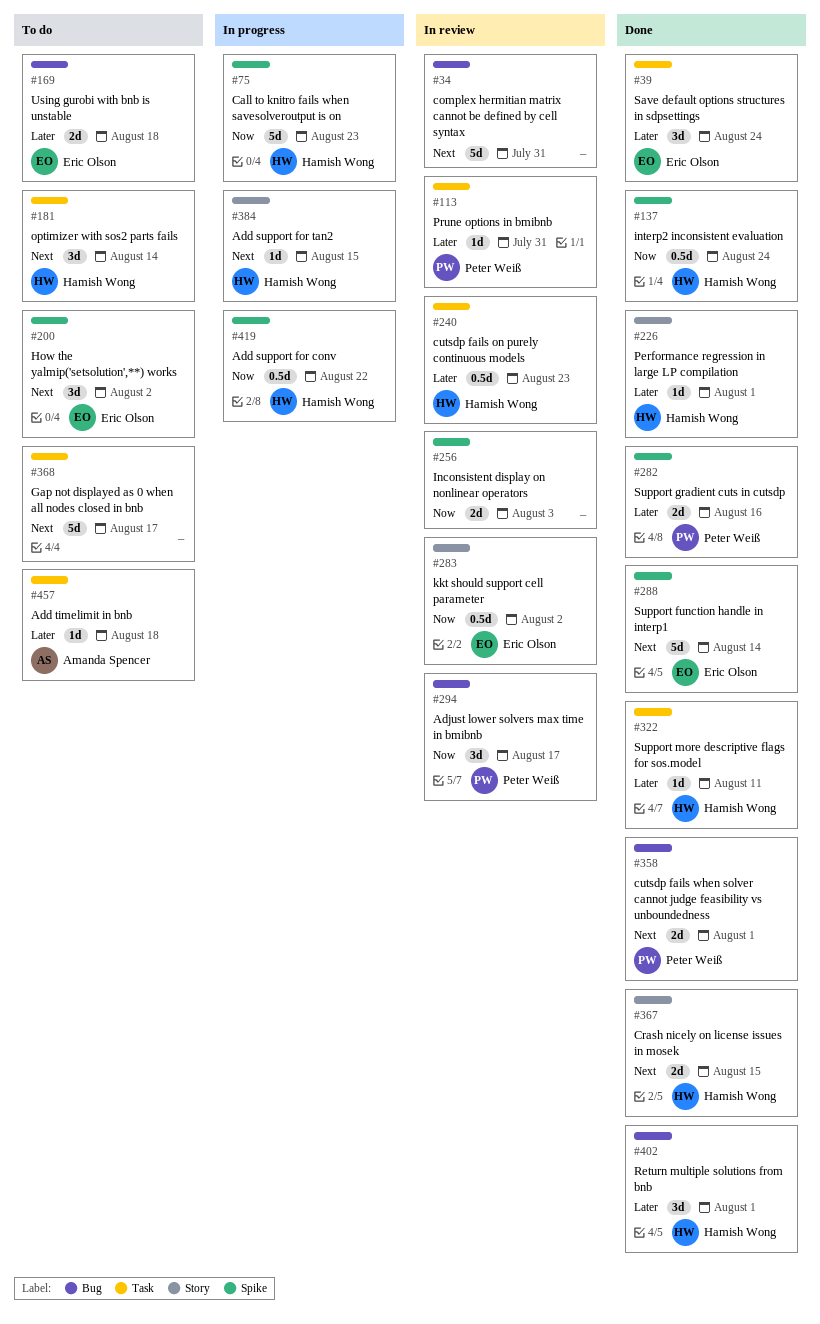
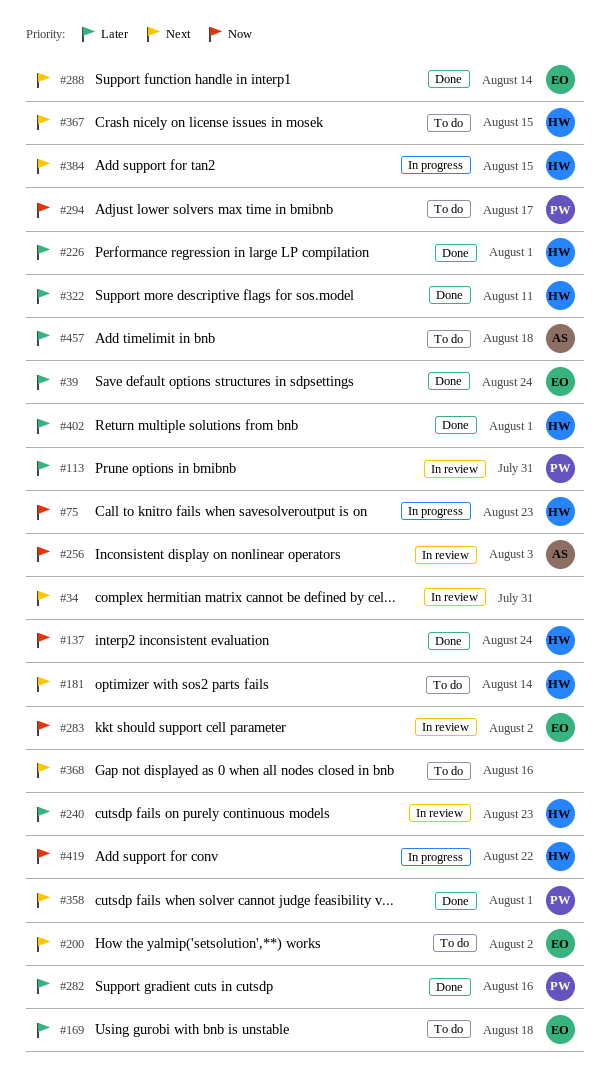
#256, owner: none -> Amanda Spencer
#294, status: In review -> To do
#367, status: Done -> To do
#368, due: Aug 17 -> Aug 16

